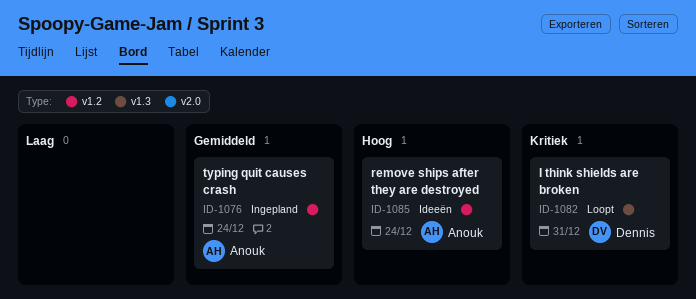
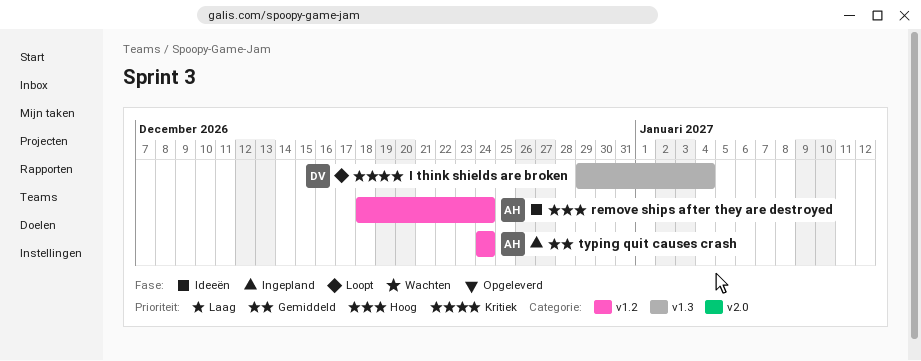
I think shields are broken, due: Dec 31 -> Jan 4

